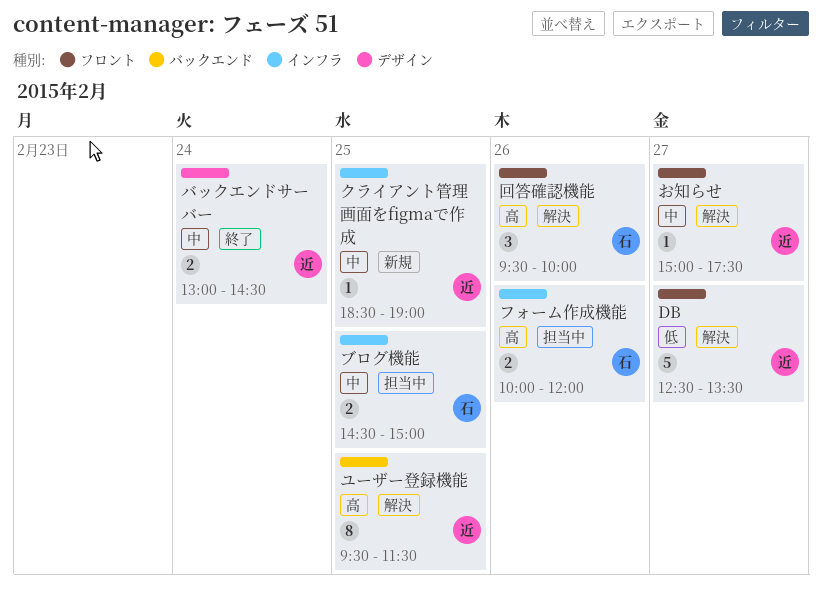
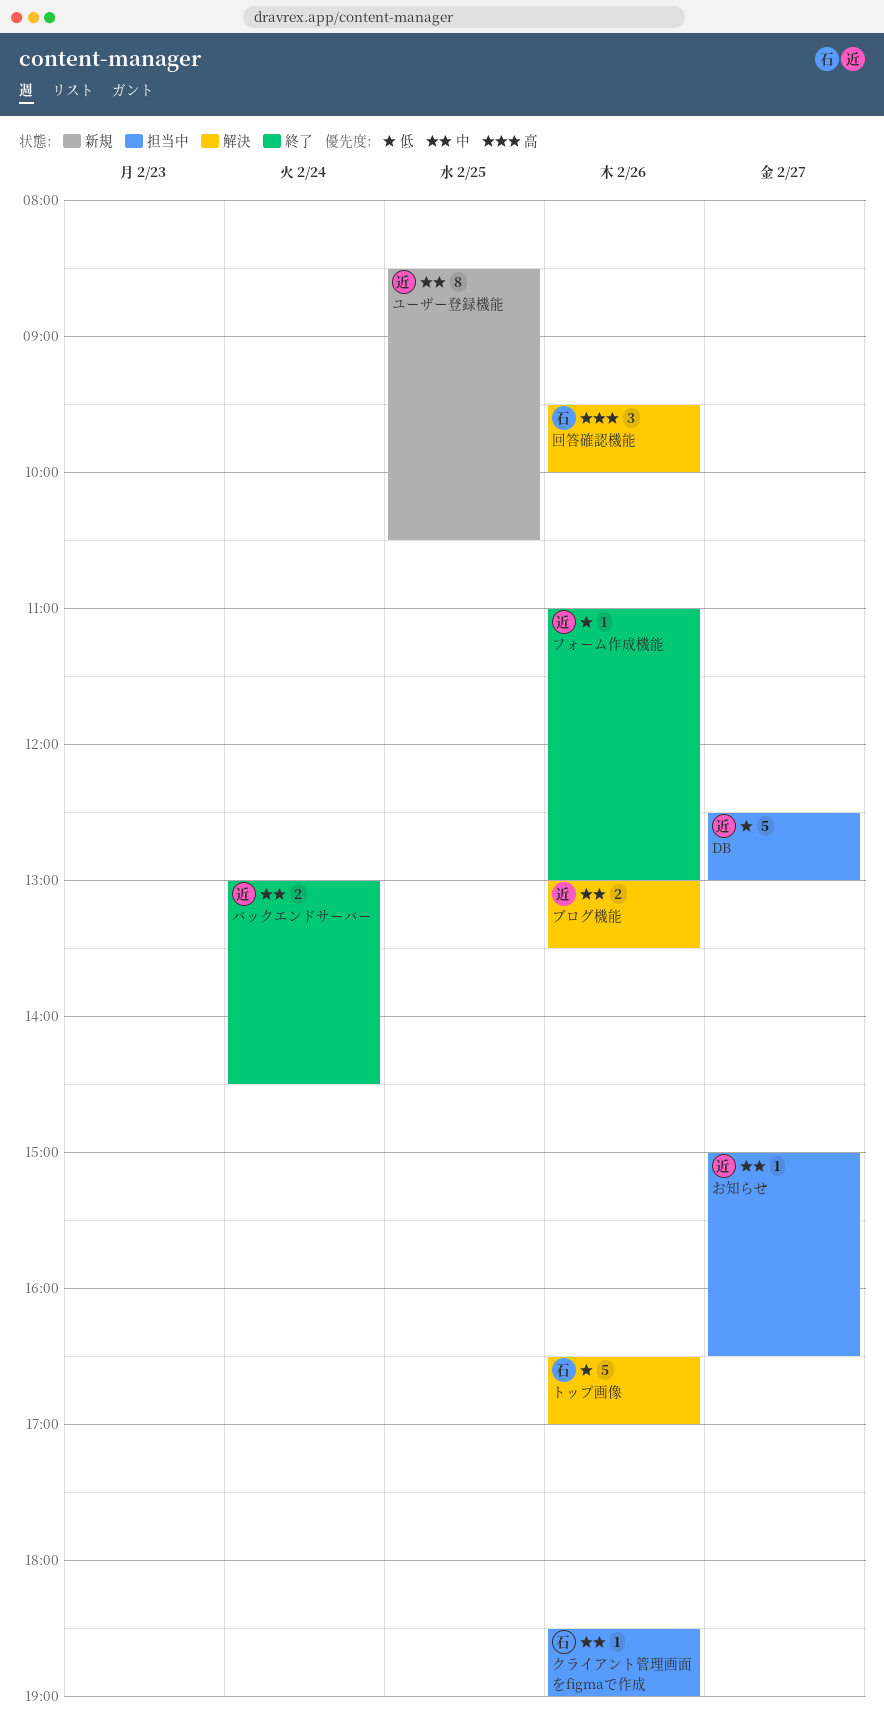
DB, status: 解決 -> 担当中
DB, ends: 13:30 -> 13:00
お知らせ, status: 解決 -> 担当中
お知らせ, ends: 17:30 -> 16:30
クライアント管理画面をfigmaで作成, status: 新規 -> 担当中
クライアント管理画面をfigmaで作成, owner: 近 -> 石
クライアント管理画面をfigmaで作成, day: Feb 25 -> Feb 26
トップ画像: none -> present
フォーム作成機能, status: 担当中 -> 終了
フォーム作成機能, owner: 石 -> 近
フォーム作成機能, priority: 高 -> 低
フォーム作成機能, estimate: 2 -> 1
フォーム作成機能, begins: 10:00 -> 11:00
フォーム作成機能, ends: 12:00 -> 13:00
ブログ機能, status: 担当中 -> 解決
ブログ機能, owner: 石 -> 近
ブログ機能, day: Feb 25 -> Feb 26
ブログ機能, begins: 14:30 -> 13:00
ブログ機能, ends: 15:00 -> 13:30
ユーザー登録機能, status: 解決 -> 新規
ユーザー登録機能, priority: 高 -> 中
ユーザー登録機能, begins: 09:30 -> 08:30
ユーザー登録機能, ends: 11:30 -> 10:30

